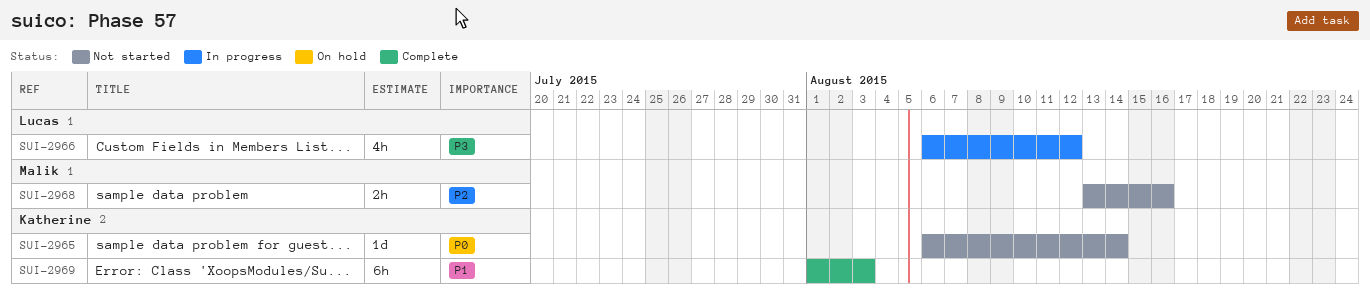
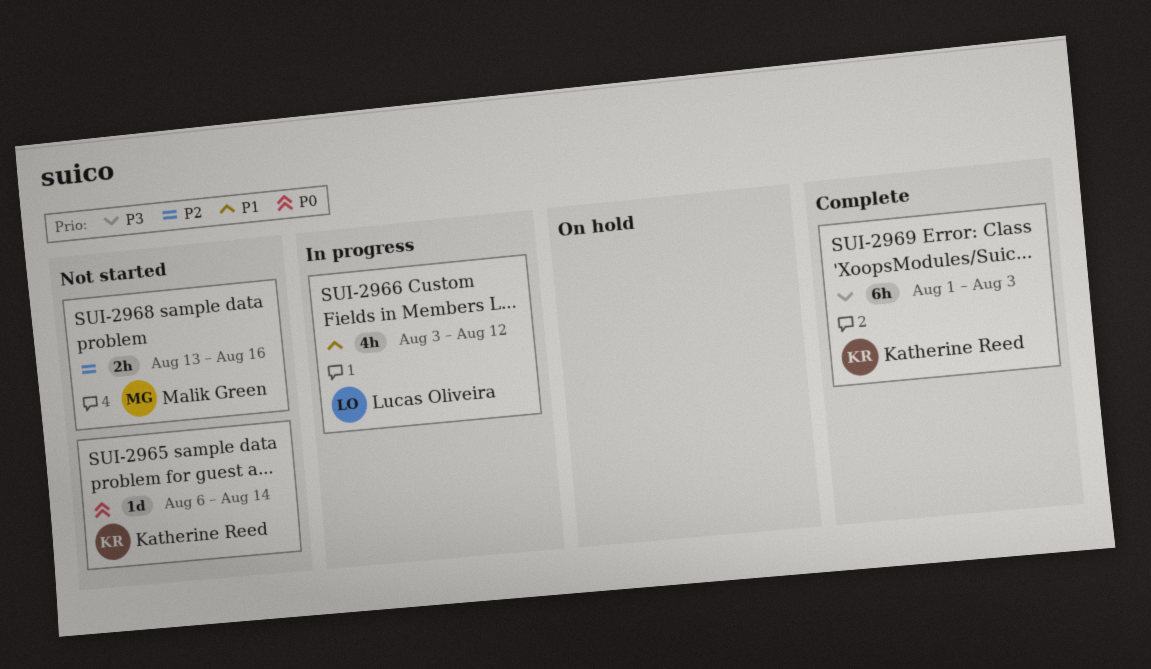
SUI-2966, priority: P3 -> P1
SUI-2966, start: Aug 6 -> Aug 3
SUI-2969, priority: P1 -> P3

